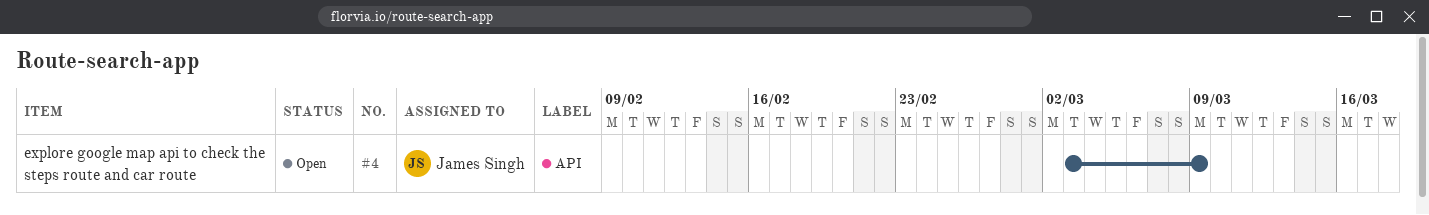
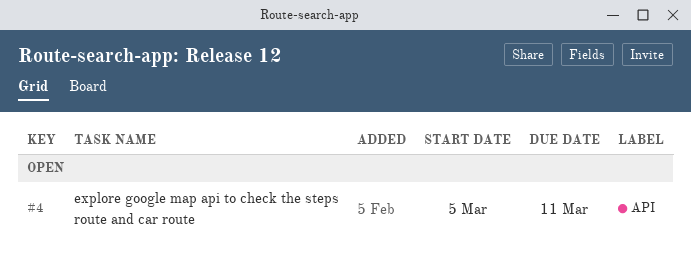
#4, start: Mar 3 -> Mar 5
#4, due: Mar 9 -> Mar 11

